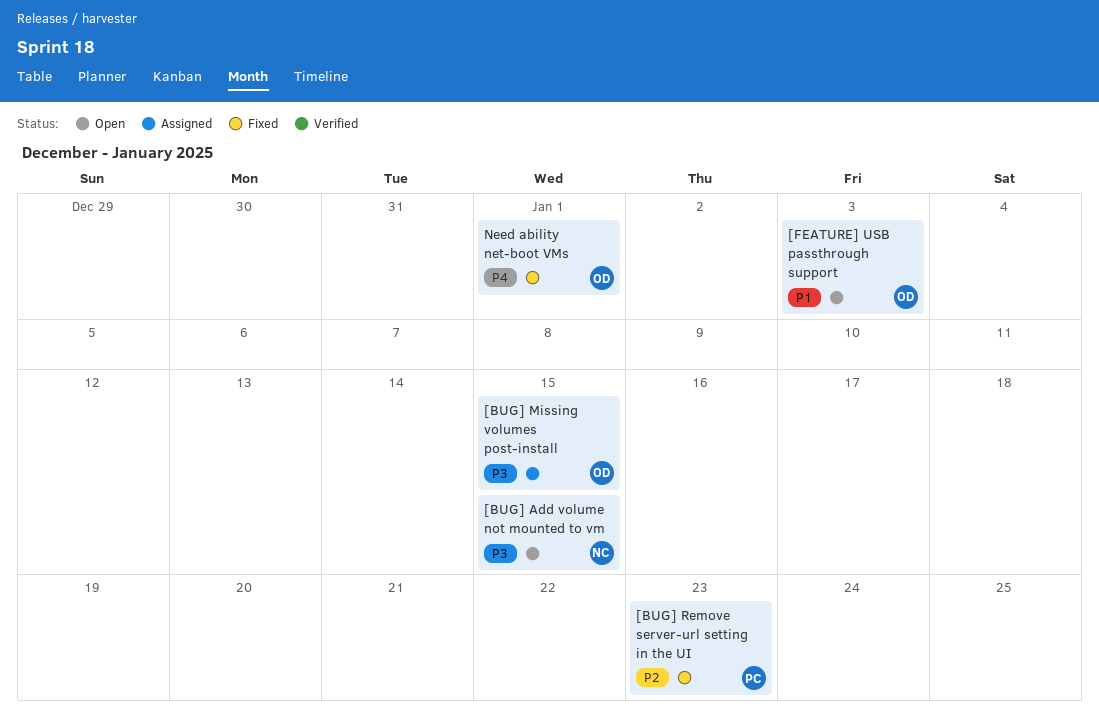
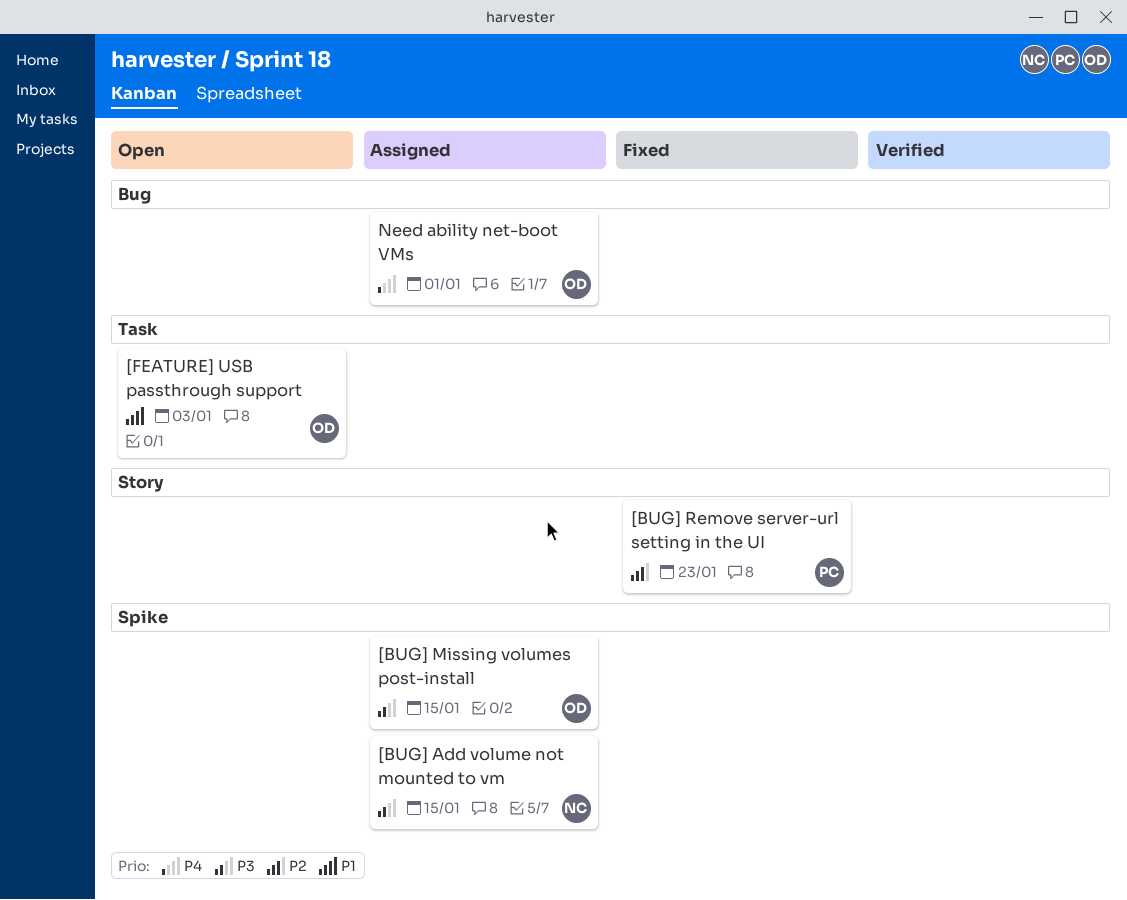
[BUG] Add volume not mounted to vm, status: Open -> Assigned
Need ability net-boot VMs, status: Fixed -> Assigned

